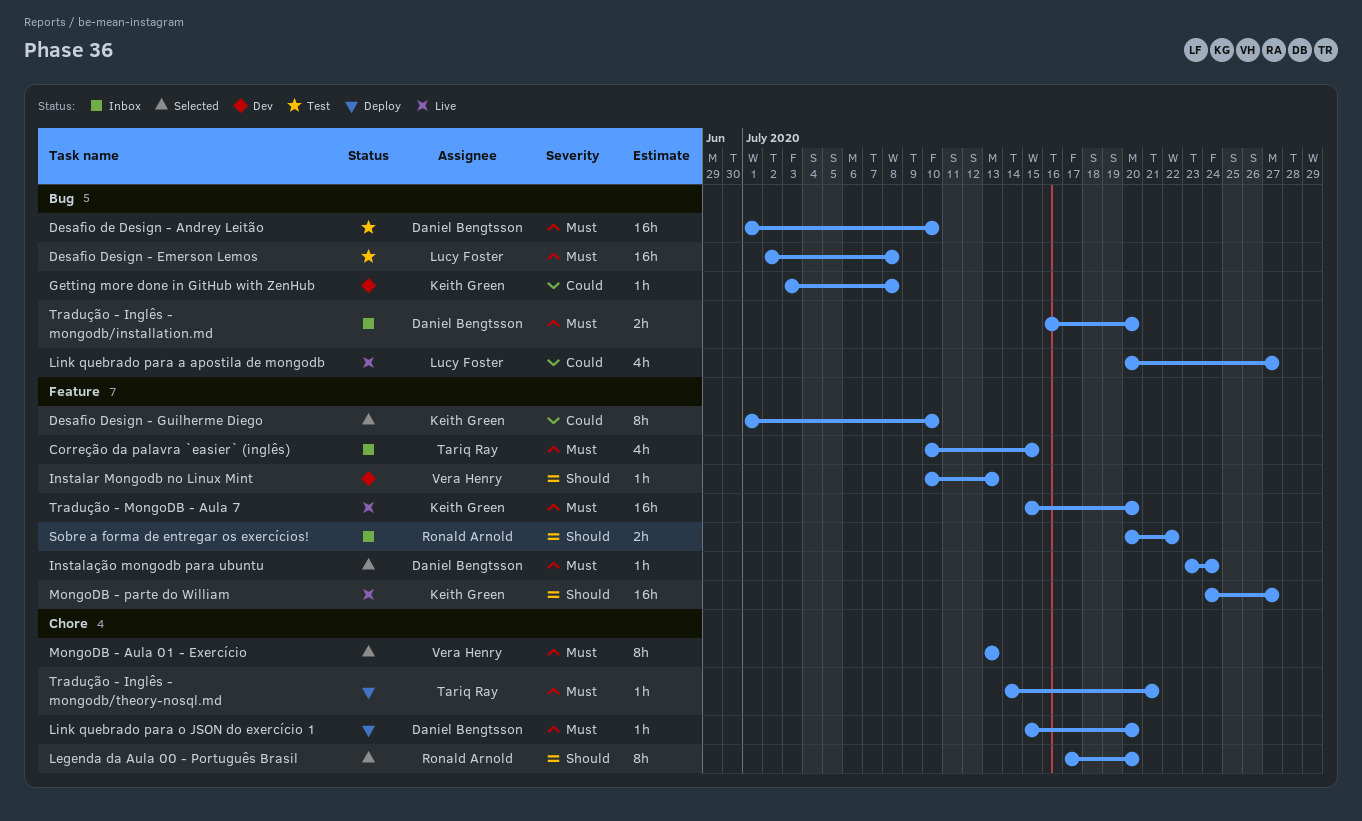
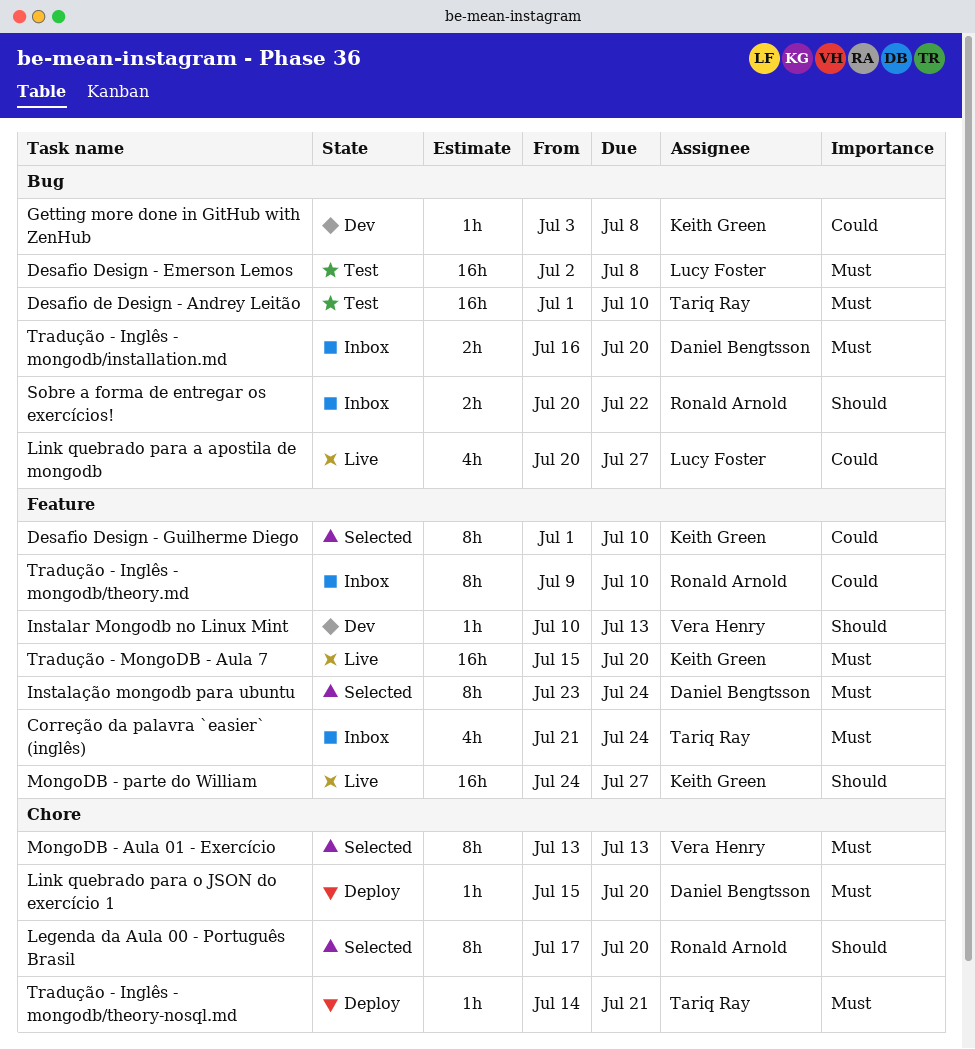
Correção da palavra `easier` (inglês), start: Jul 10 -> Jul 21
Correção da palavra `easier` (inglês), due: Jul 15 -> Jul 24
Desafio de Design - Andrey Leitão, owner: Daniel Bengtsson -> Tariq Ray
Instalação mongodb para ubuntu, estimate: 1h -> 8h
Sobre a forma de entregar os exercícios!, label: Feature -> Bug
Tradução - Inglês - mongodb/theory.md: none -> present

